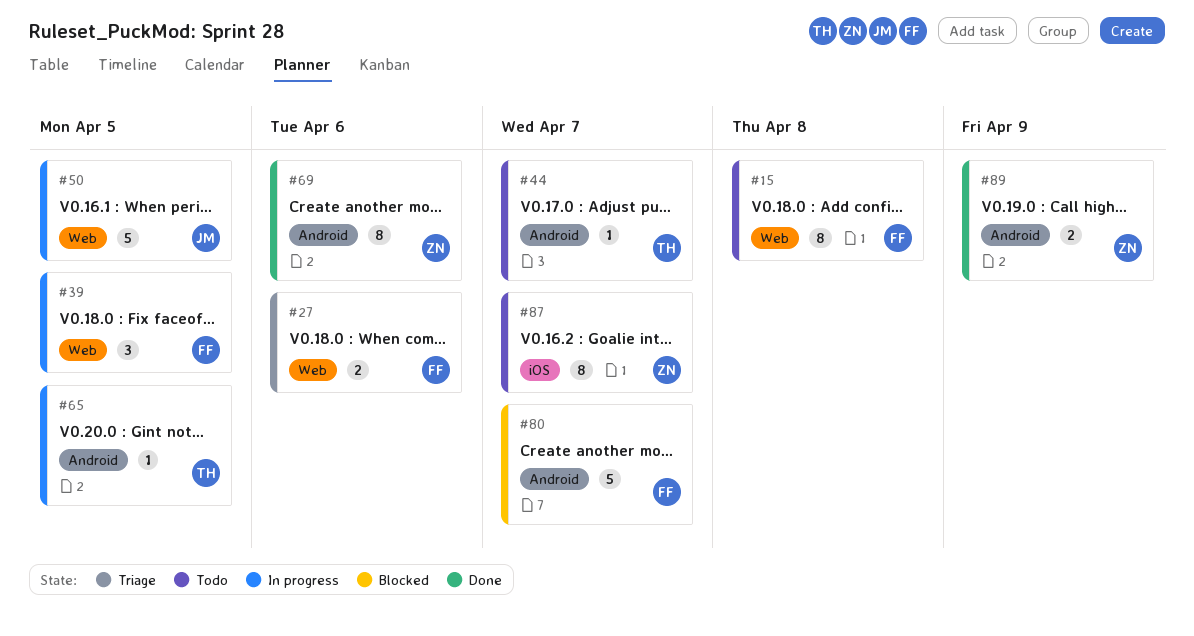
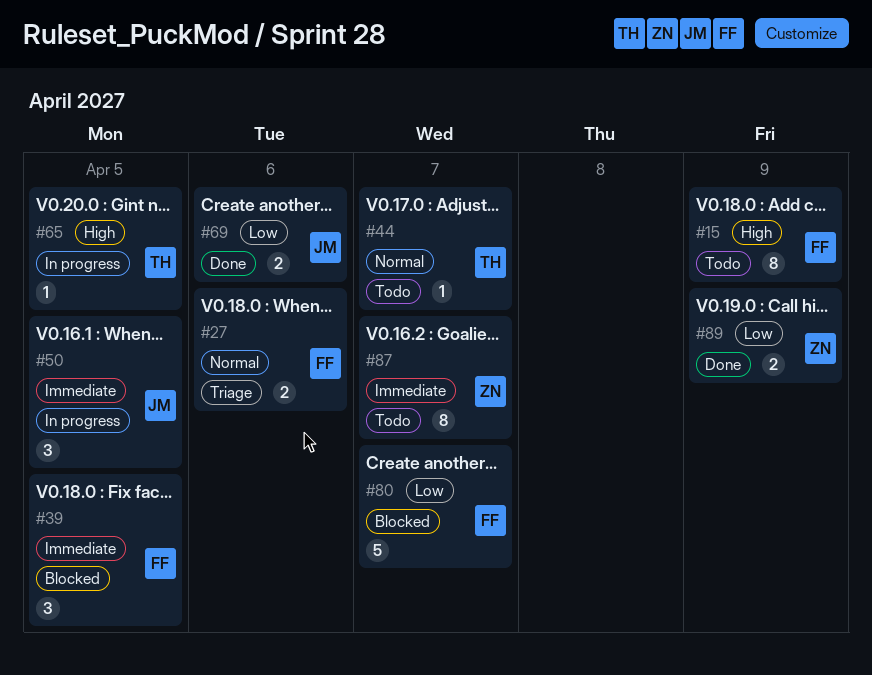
#15, due: Apr 8 -> Apr 9
#39, status: In progress -> Blocked
#50, estimate: 5 -> 3
#69, owner: ZN -> JM
#69, estimate: 8 -> 2

